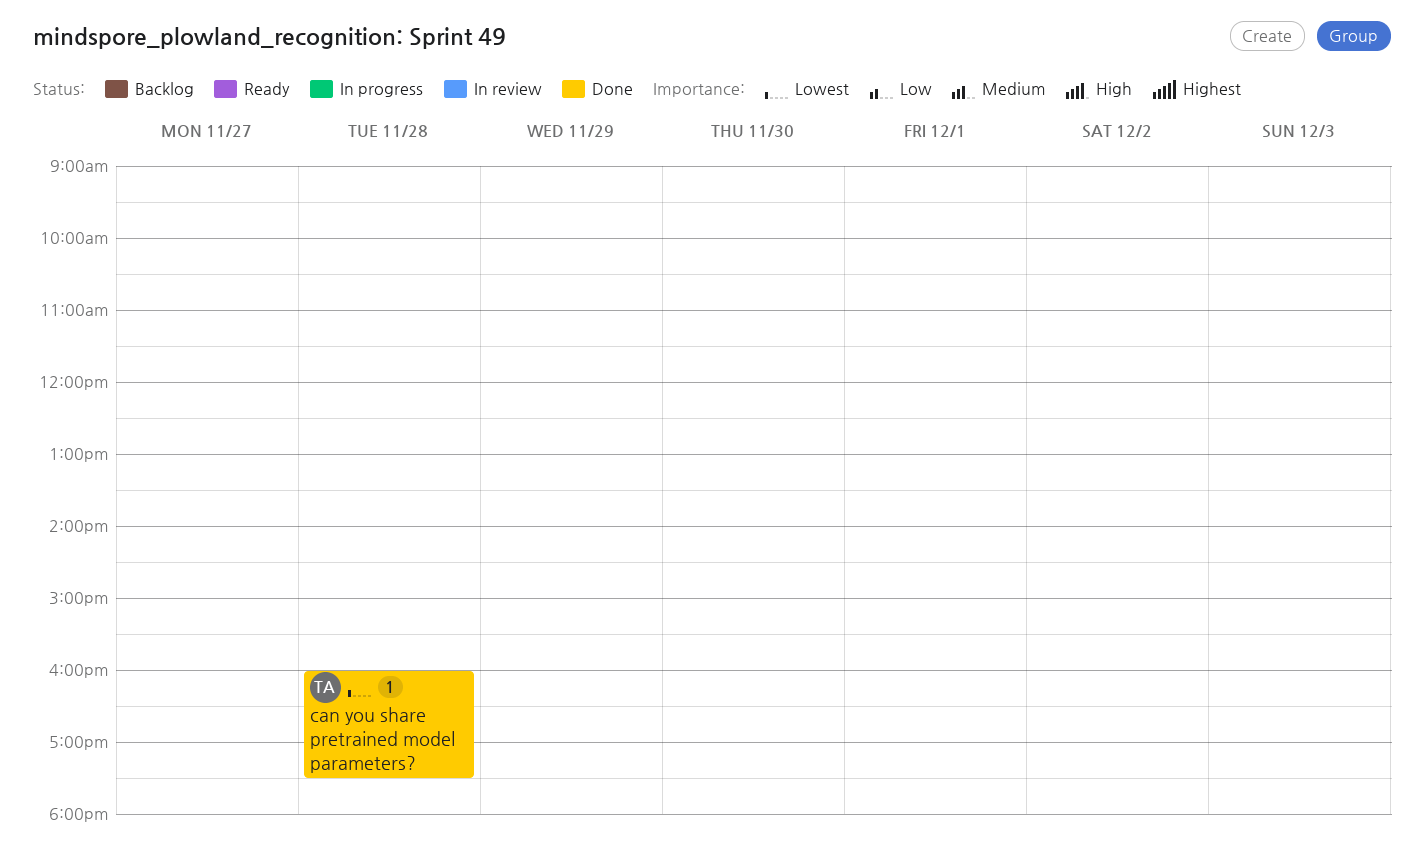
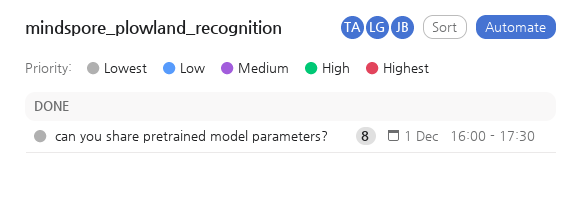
can you share pretrained model parameters?, estimate: 1 -> 8
can you share pretrained model parameters?, day: Nov 28 -> Dec 1

